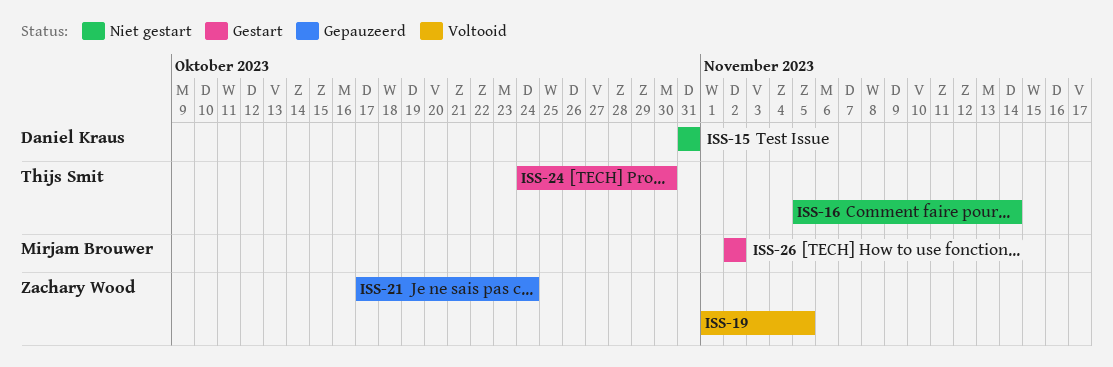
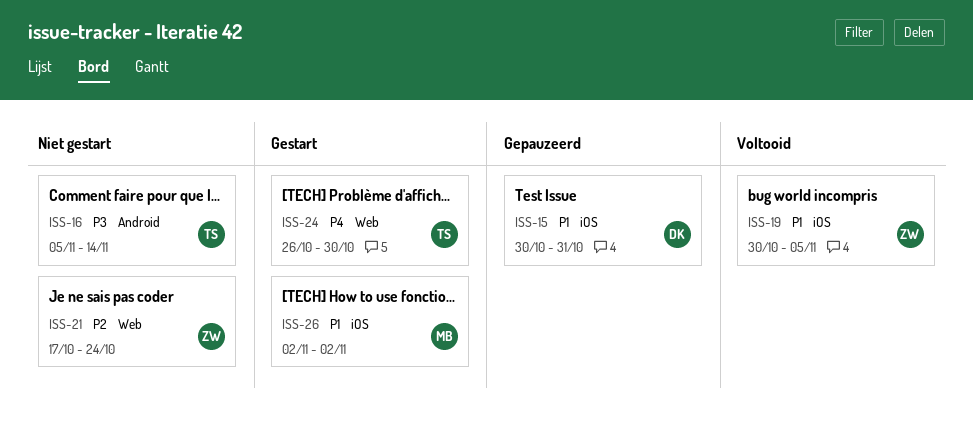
ISS-15, status: Niet gestart -> Gepauzeerd
ISS-15, start: Oct 31 -> Oct 30
ISS-19, start: Nov 1 -> Oct 30
ISS-21, status: Gepauzeerd -> Niet gestart
ISS-24, start: Oct 24 -> Oct 26

